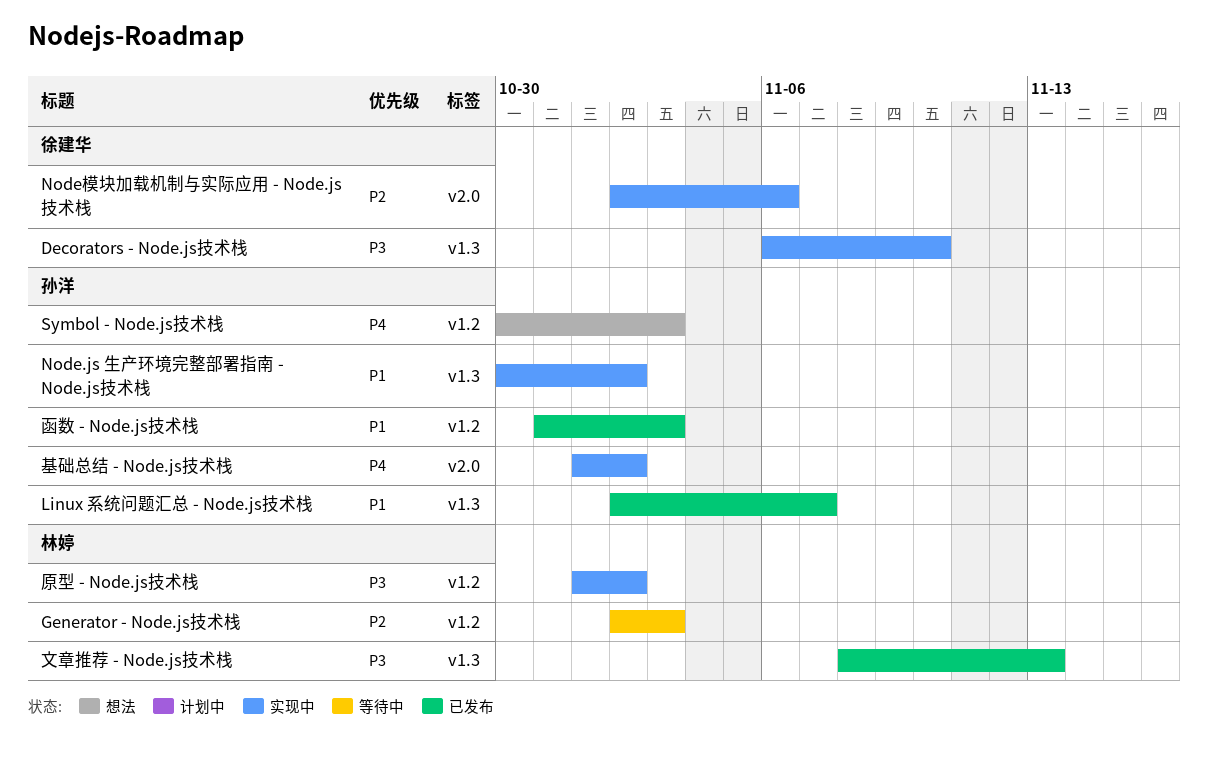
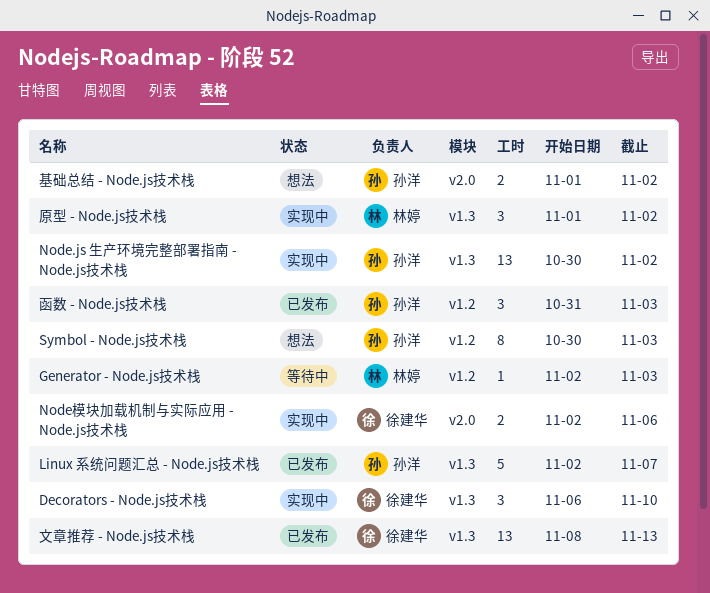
原型 - Node.js技术栈, label: v1.2 -> v1.3
基础总结 - Node.js技术栈, status: 实现中 -> 想法
文章推荐 - Node.js技术栈, owner: 林婷 -> 徐建华

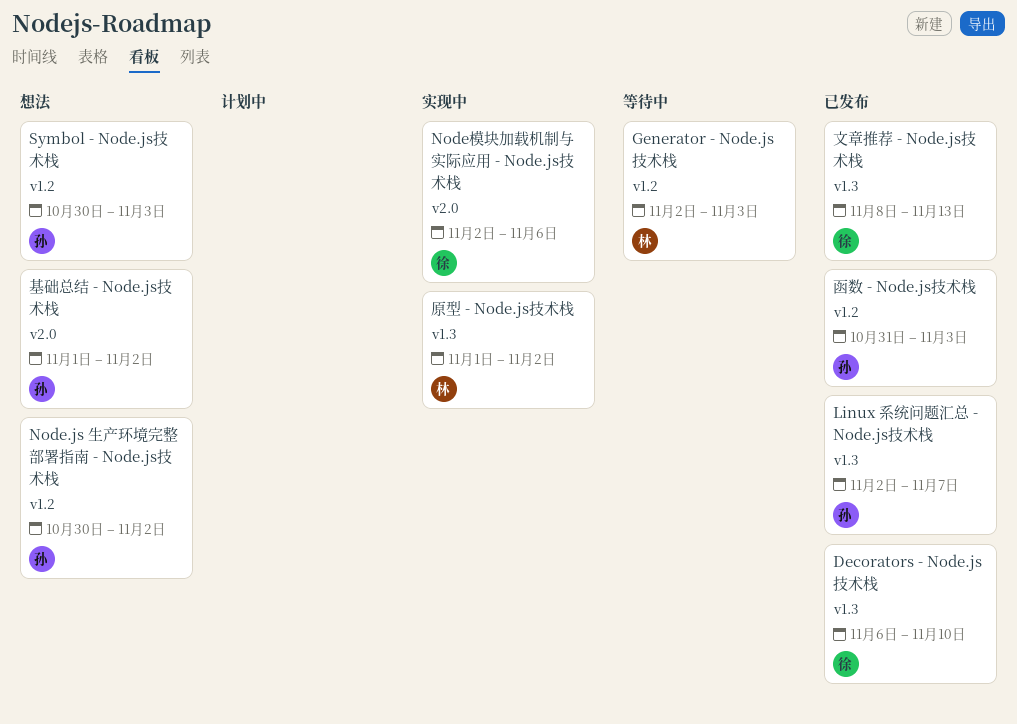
Decorators - Node.js技术栈, status: 实现中 -> 已发布
Node.js 生产环境完整部署指南 - Node.js技术栈, status: 实现中 -> 想法
Node.js 生产环境完整部署指南 - Node.js技术栈, label: v1.3 -> v1.2

